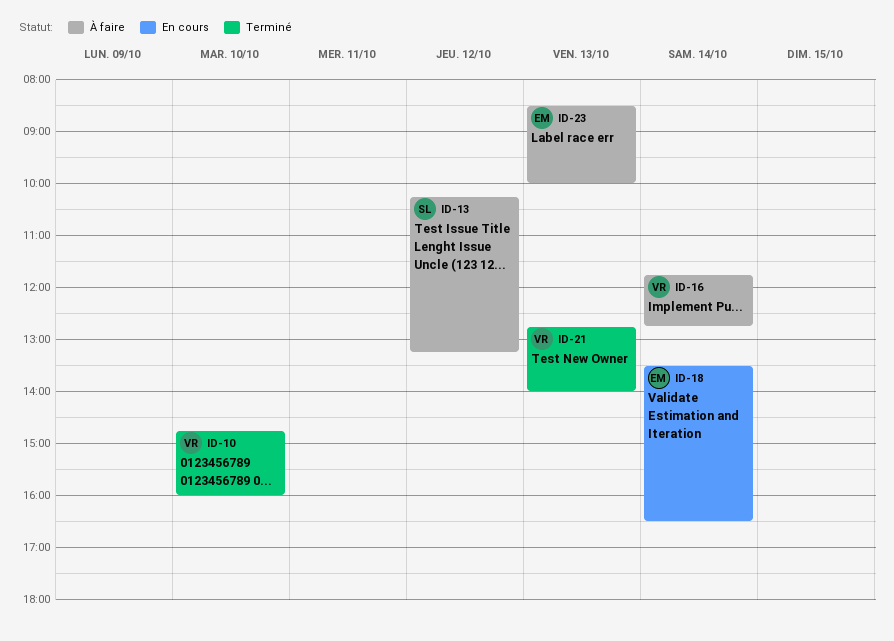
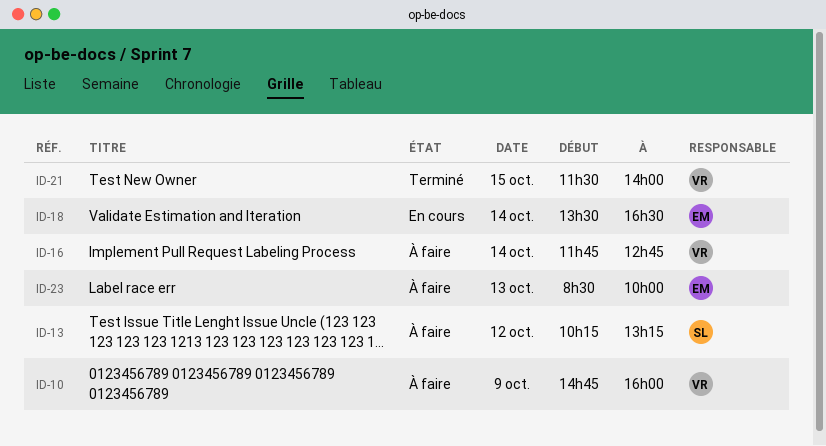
ID-10, status: Terminé -> À faire
ID-10, day: Oct 10 -> Oct 9
ID-21, day: Oct 13 -> Oct 15
ID-21, begins: 12:45 -> 11:30

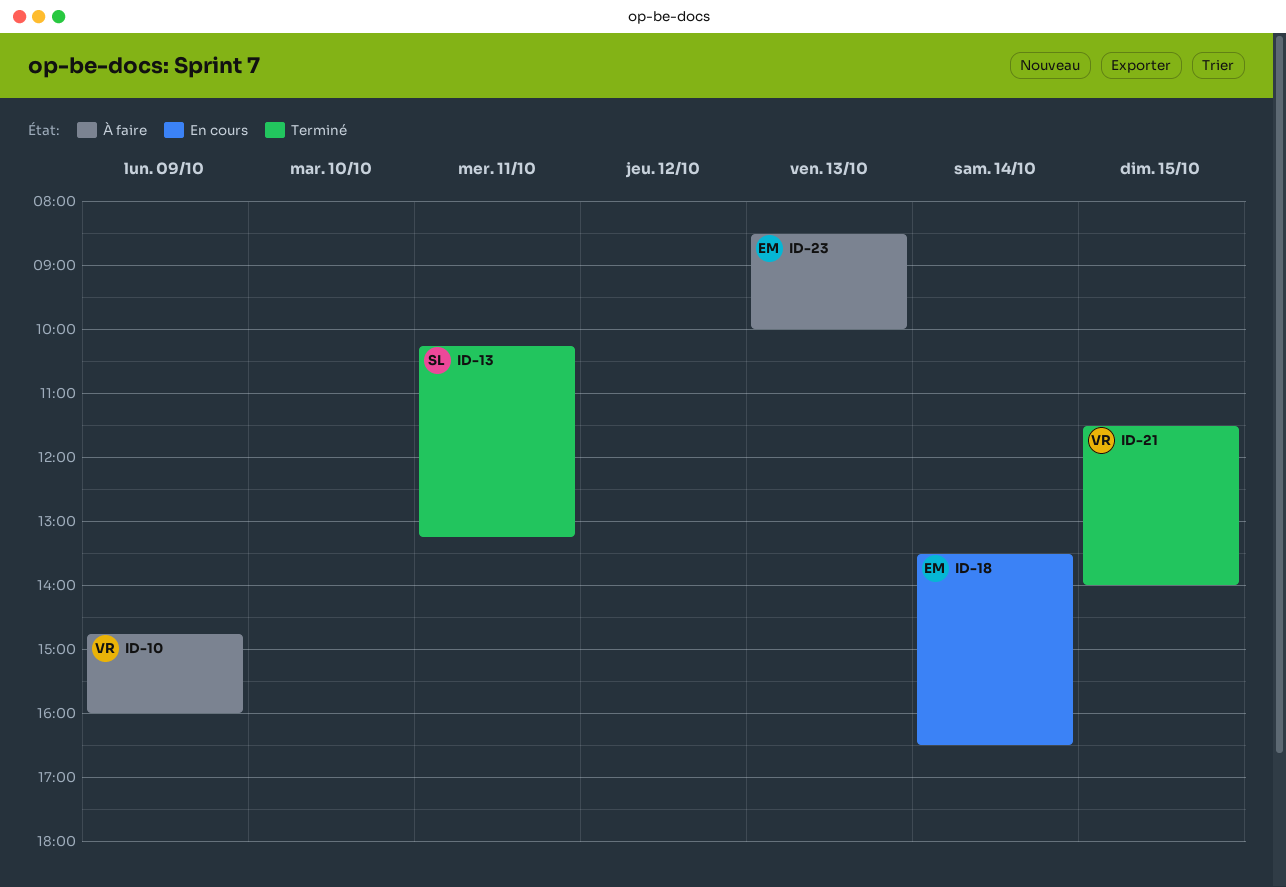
ID-13, status: À faire -> Terminé
ID-13, day: Oct 12 -> Oct 11
ID-16: present -> none

